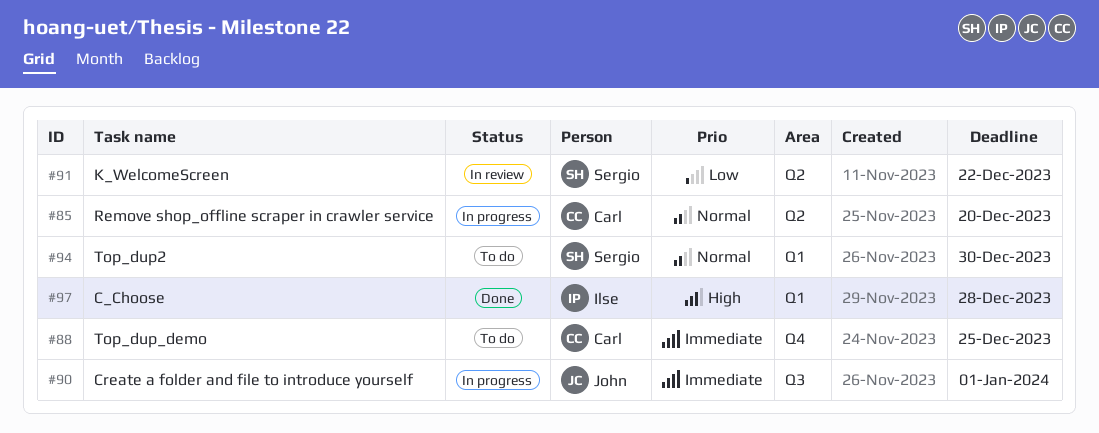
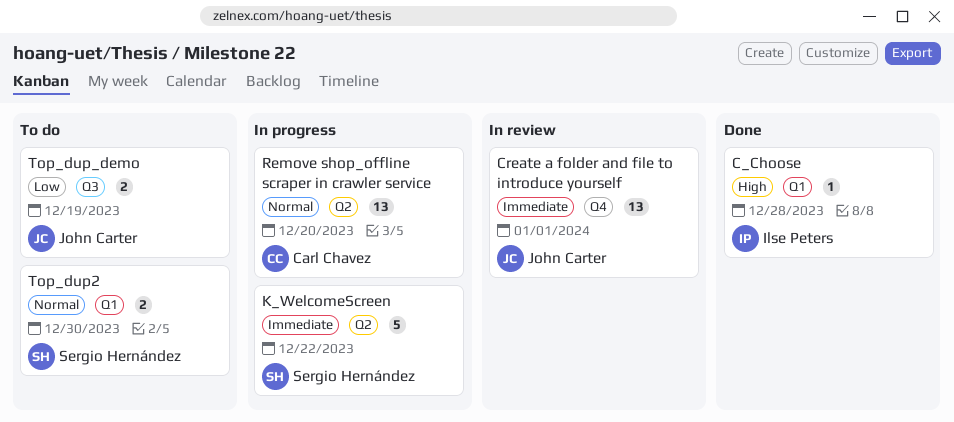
Create a folder and file to introduce yourself, status: In progress -> In review
Create a folder and file to introduce yourself, label: Q3 -> Q4
K_WelcomeScreen, status: In review -> In progress
K_WelcomeScreen, priority: Low -> Immediate
Top_dup_demo, owner: Carl Chavez -> John Carter
Top_dup_demo, priority: Immediate -> Low
Top_dup_demo, label: Q4 -> Q3
Top_dup_demo, due: Dec 25 -> Dec 19

